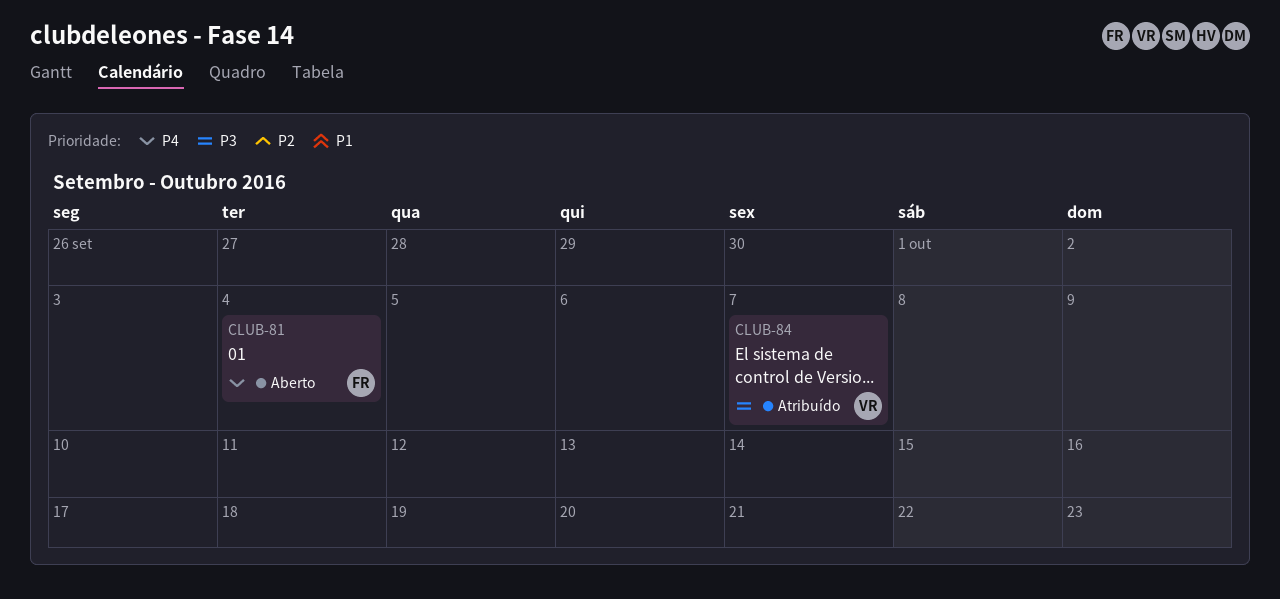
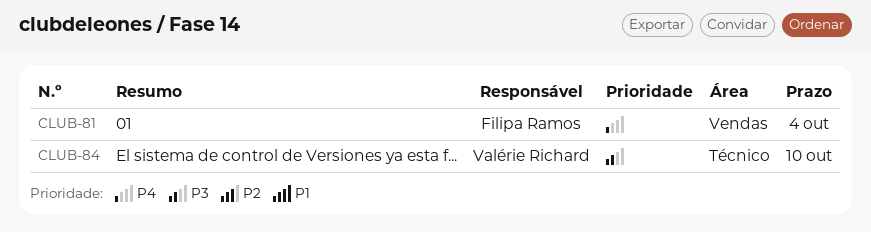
CLUB-84, due: Oct 7 -> Oct 10

